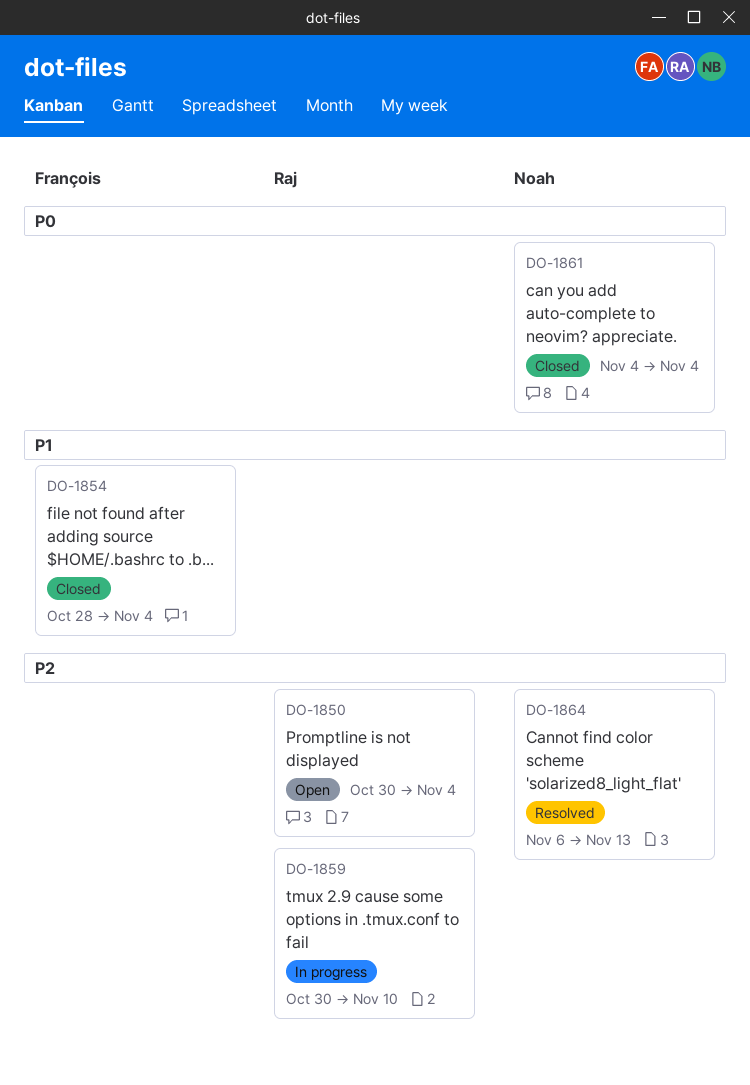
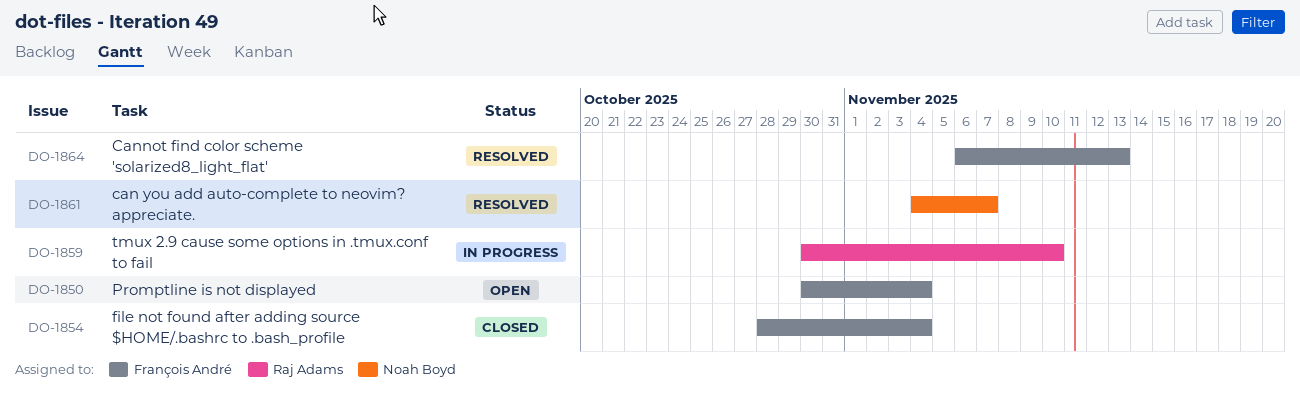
DO-1850, owner: Raj Adams -> François André
DO-1861, status: Closed -> Resolved
DO-1861, due: Nov 4 -> Nov 7
DO-1864, owner: Noah Boyd -> François André

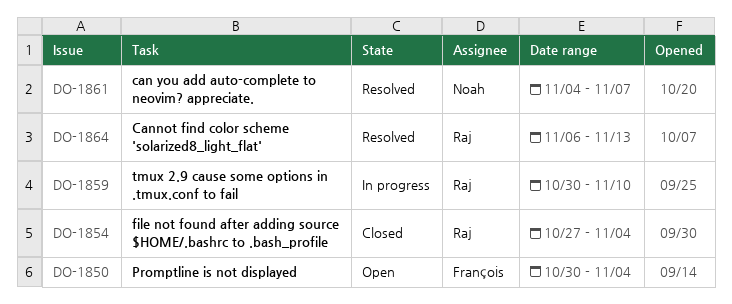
DO-1854, owner: François André -> Raj Adams
DO-1854, start: Oct 28 -> Oct 27
DO-1864, owner: François André -> Raj Adams

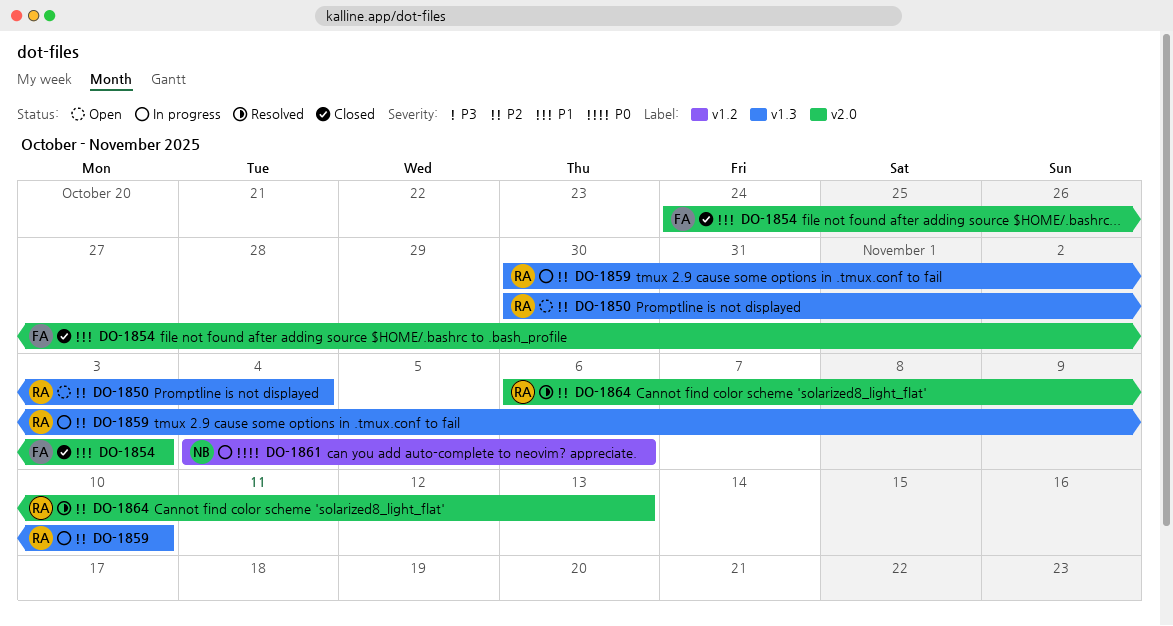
DO-1850, owner: François -> Raj
DO-1854, owner: Raj -> François
DO-1854, start: Oct 27 -> Oct 24
DO-1854, due: Nov 4 -> Nov 3
DO-1861, status: Resolved -> In progress
DO-1861, due: Nov 7 -> Nov 6

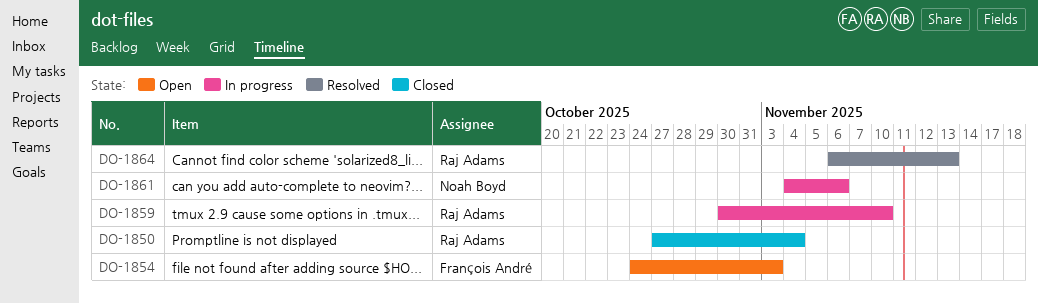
DO-1850, status: Open -> Closed
DO-1850, start: Oct 30 -> Oct 27
DO-1854, status: Closed -> Open

